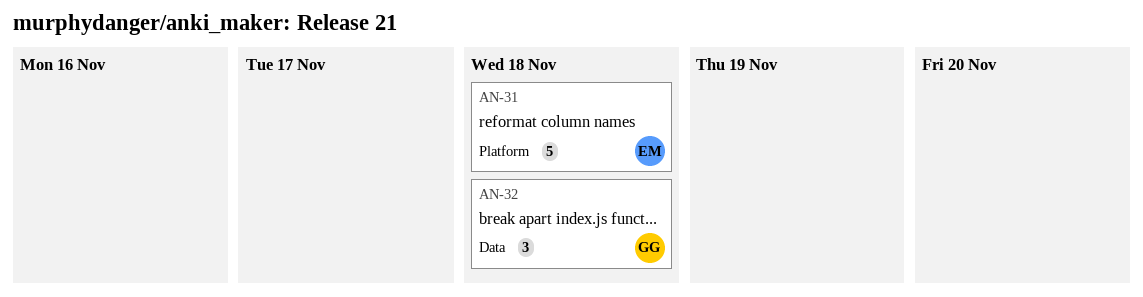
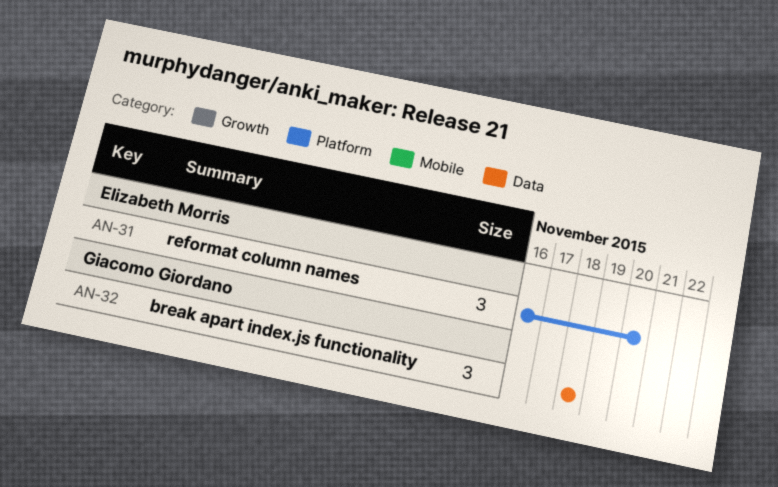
AN-31, estimate: 5 -> 3
AN-31, due: Nov 18 -> Nov 20

